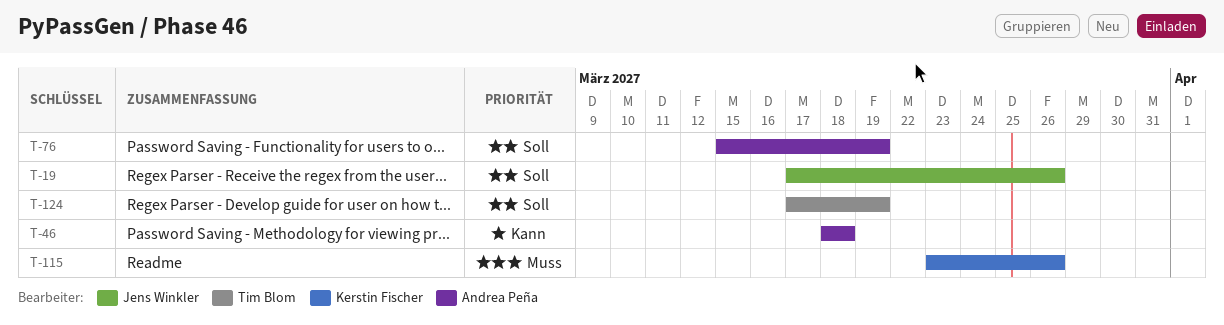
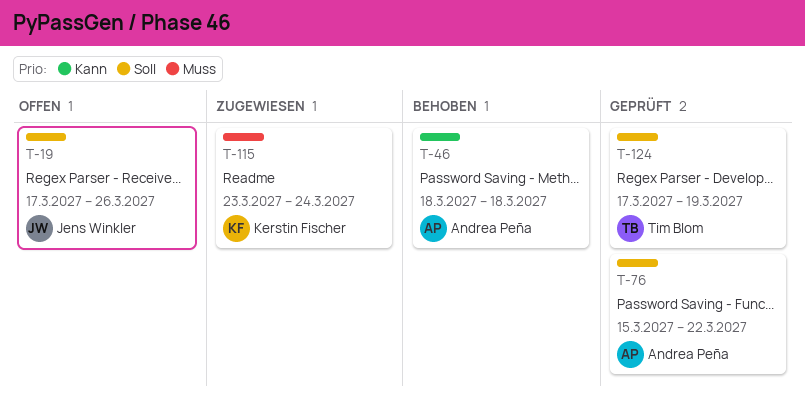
T-76, due: Mar 19 -> Mar 22
T-115, due: Mar 26 -> Mar 24

